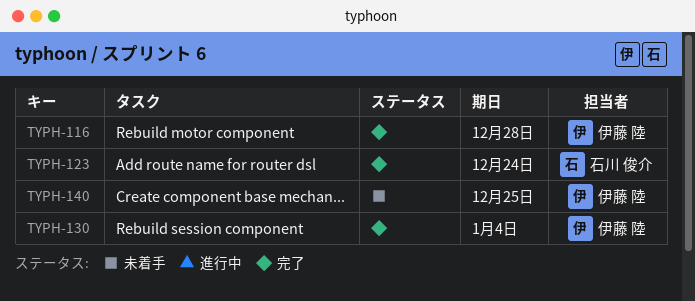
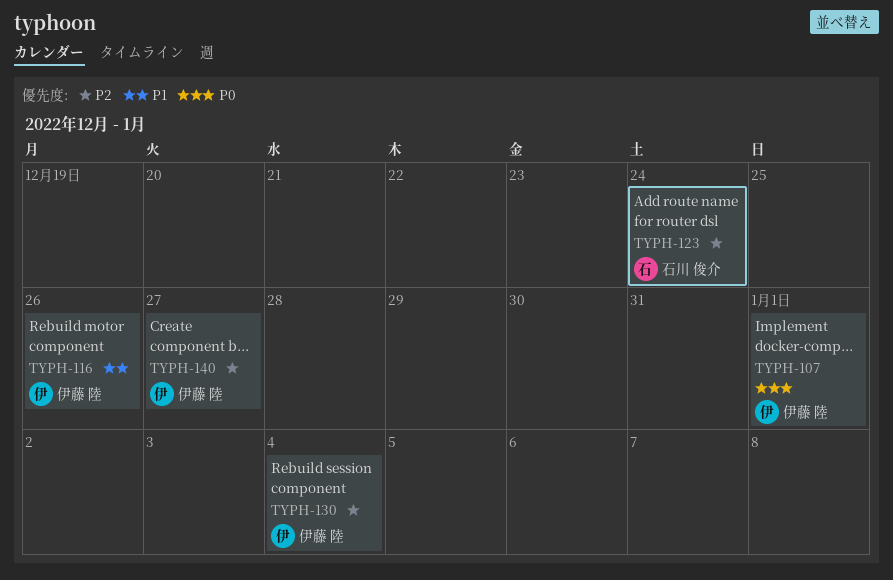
TYPH-107: none -> present
TYPH-116, due: Dec 28 -> Dec 26
TYPH-140, due: Dec 25 -> Dec 27

